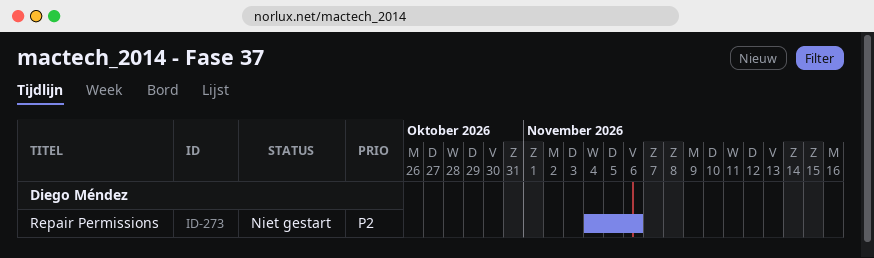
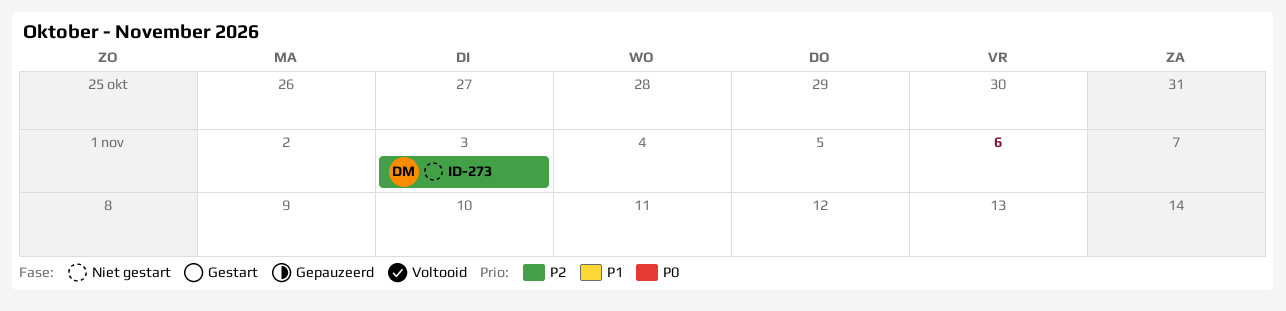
ID-273, start: Nov 4 -> Nov 3
ID-273, due: Nov 6 -> Nov 3

